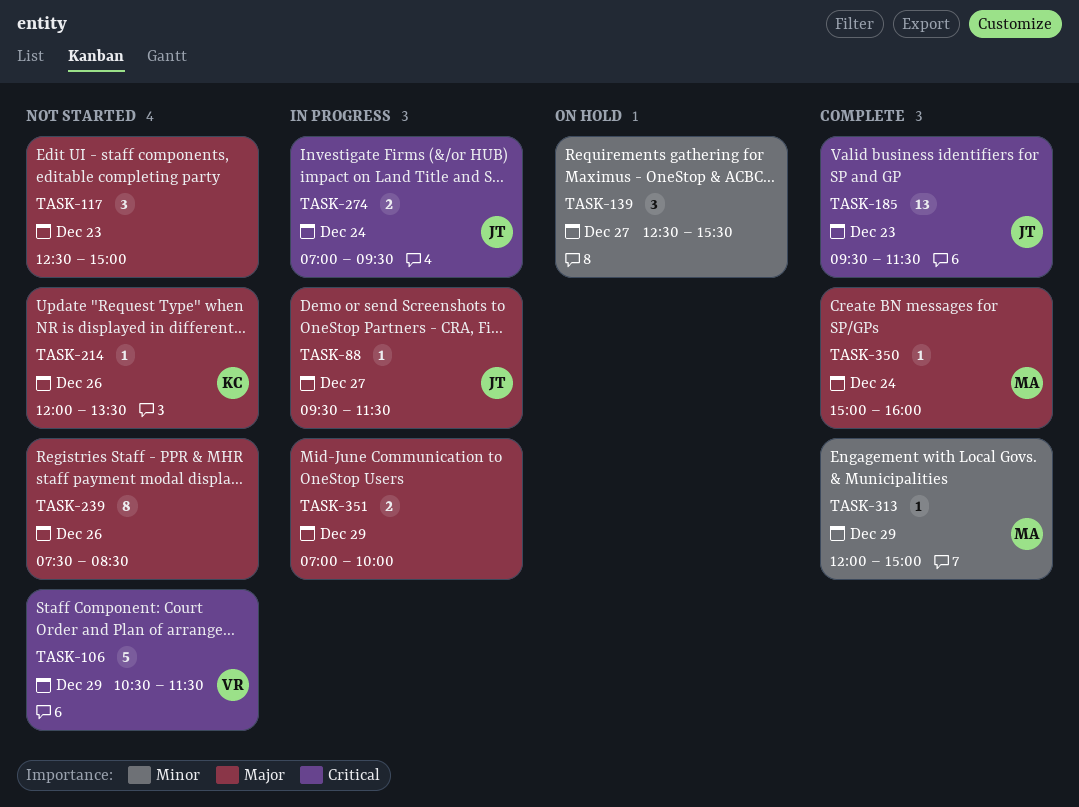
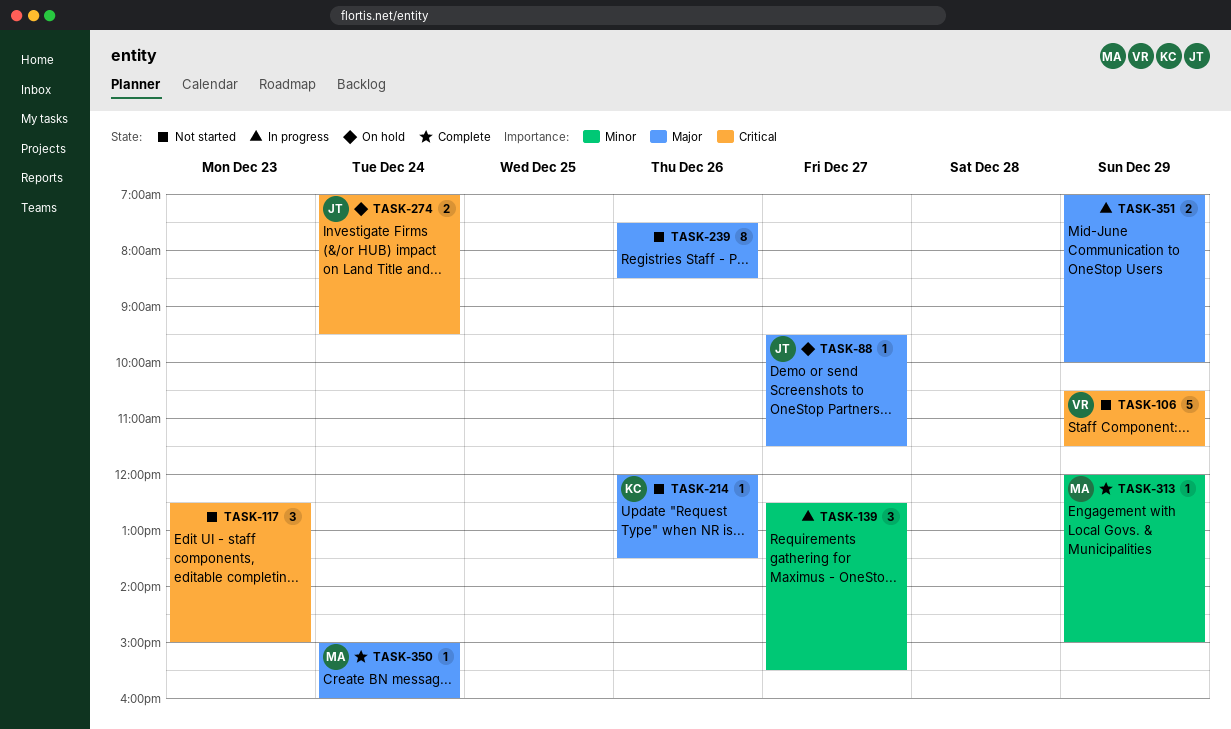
TASK-88, status: In progress -> On hold
TASK-117, priority: Major -> Critical
TASK-139, status: On hold -> In progress
TASK-185: present -> none
TASK-274, status: In progress -> On hold

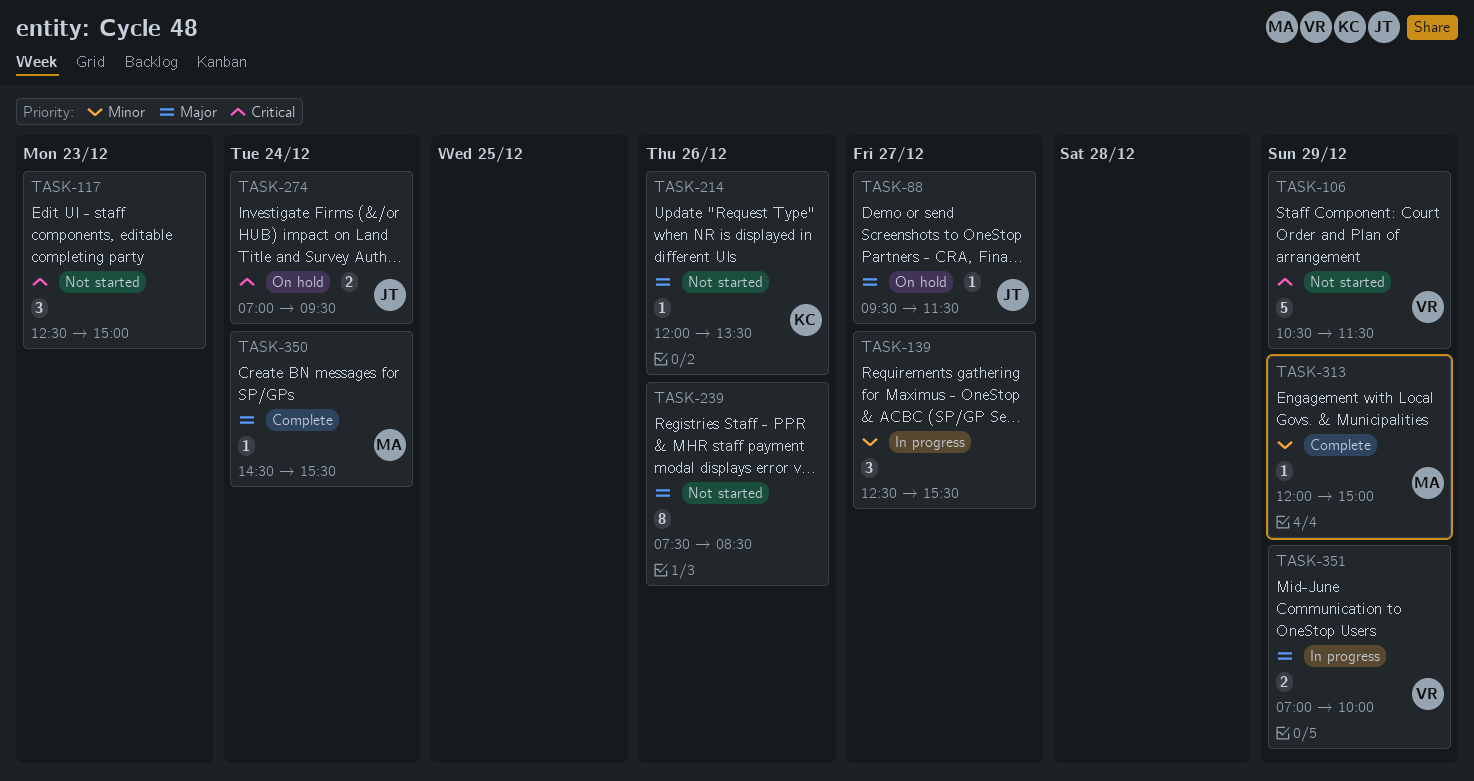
TASK-350, begins: 15:00 -> 14:30
TASK-350, ends: 16:00 -> 15:30
TASK-351, owner: none -> VR

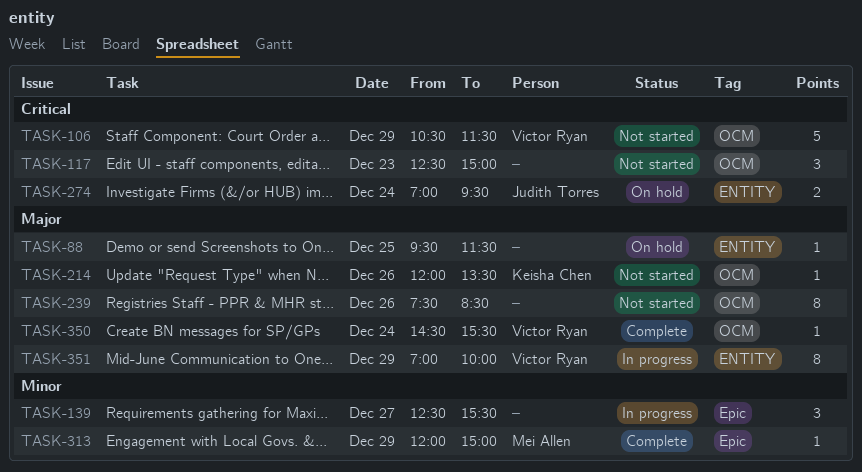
TASK-88, owner: Judith Torres -> none
TASK-88, day: Dec 27 -> Dec 25
TASK-350, owner: Mei Allen -> Victor Ryan
TASK-351, estimate: 2 -> 8

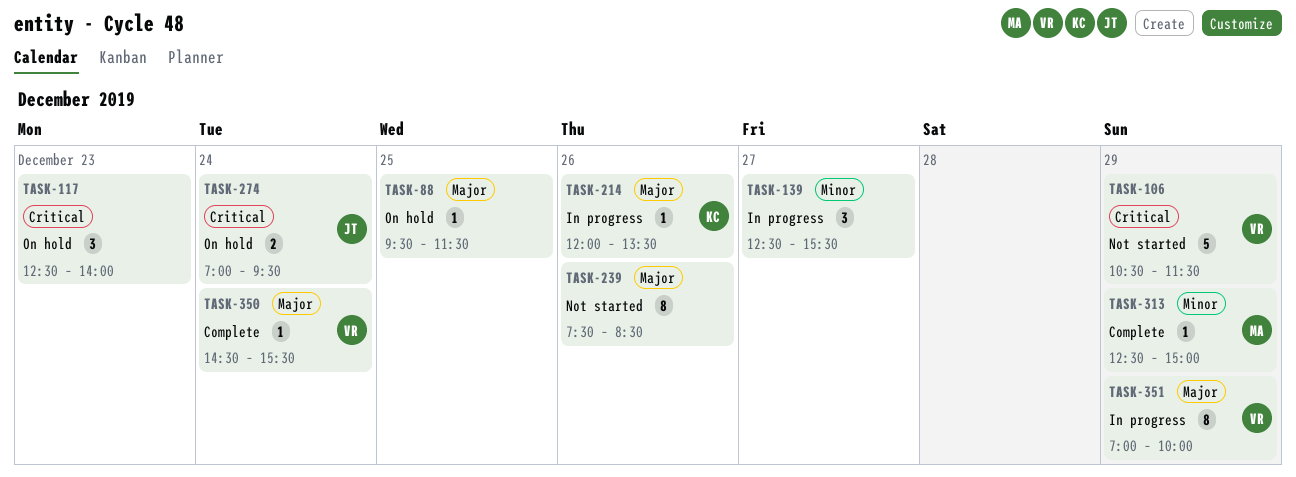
TASK-117, status: Not started -> On hold
TASK-117, ends: 15:00 -> 14:00
TASK-214, status: Not started -> In progress
TASK-313, begins: 12:00 -> 12:30

